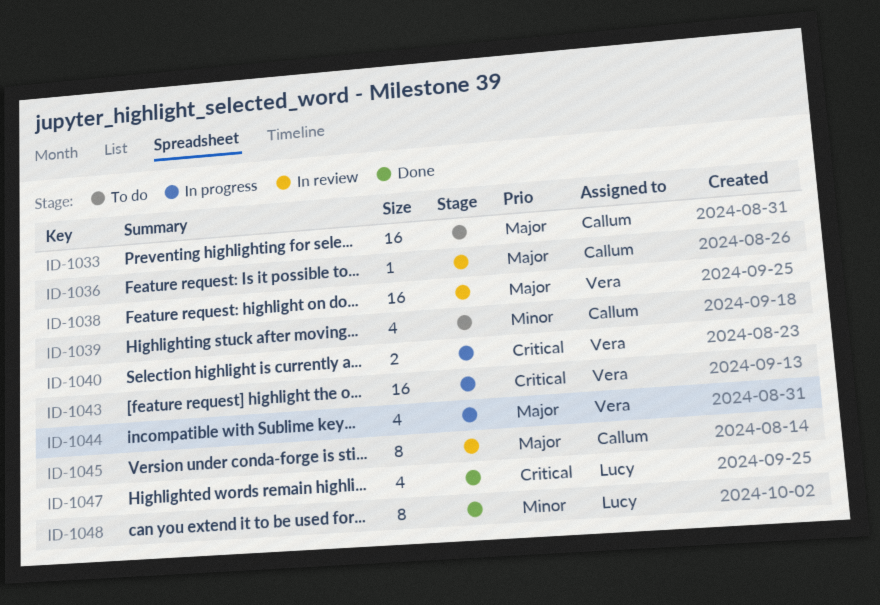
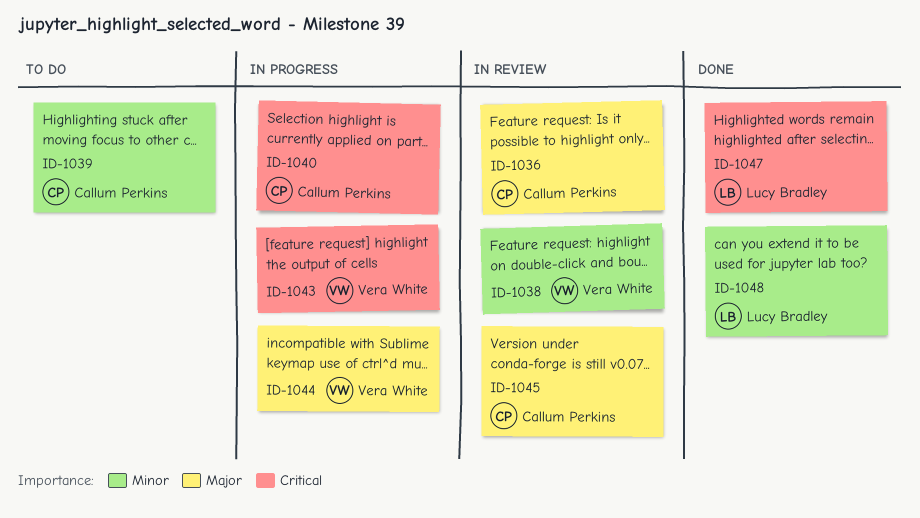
ID-1033: present -> none
ID-1038, priority: Major -> Minor
ID-1040, owner: Vera White -> Callum Perkins

